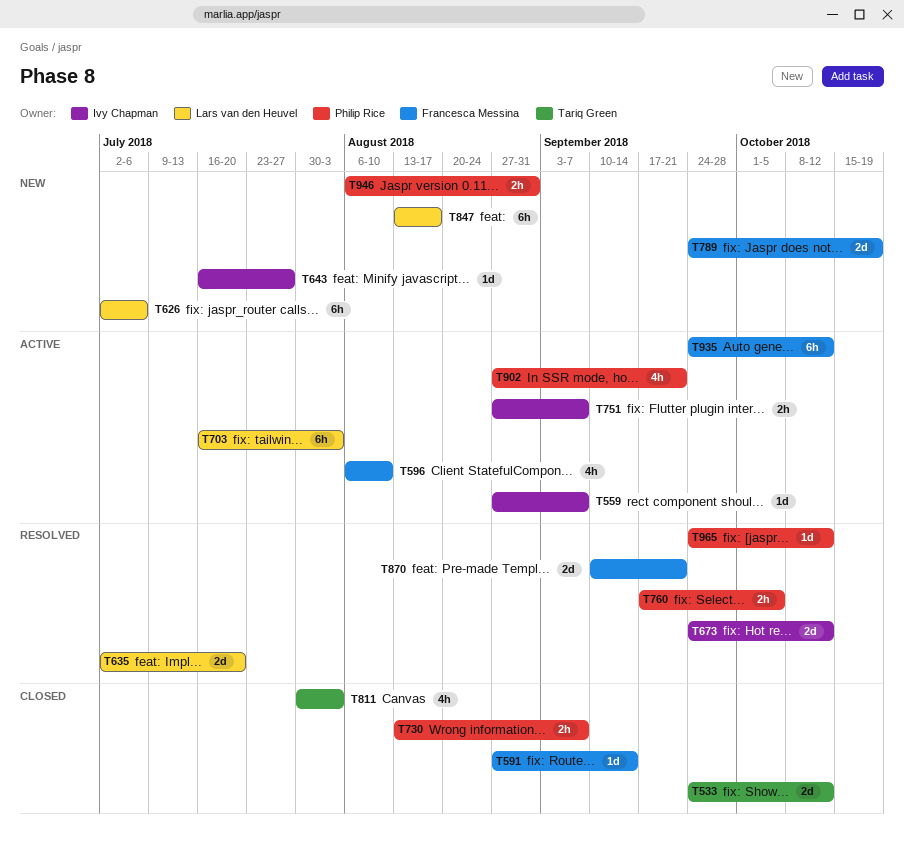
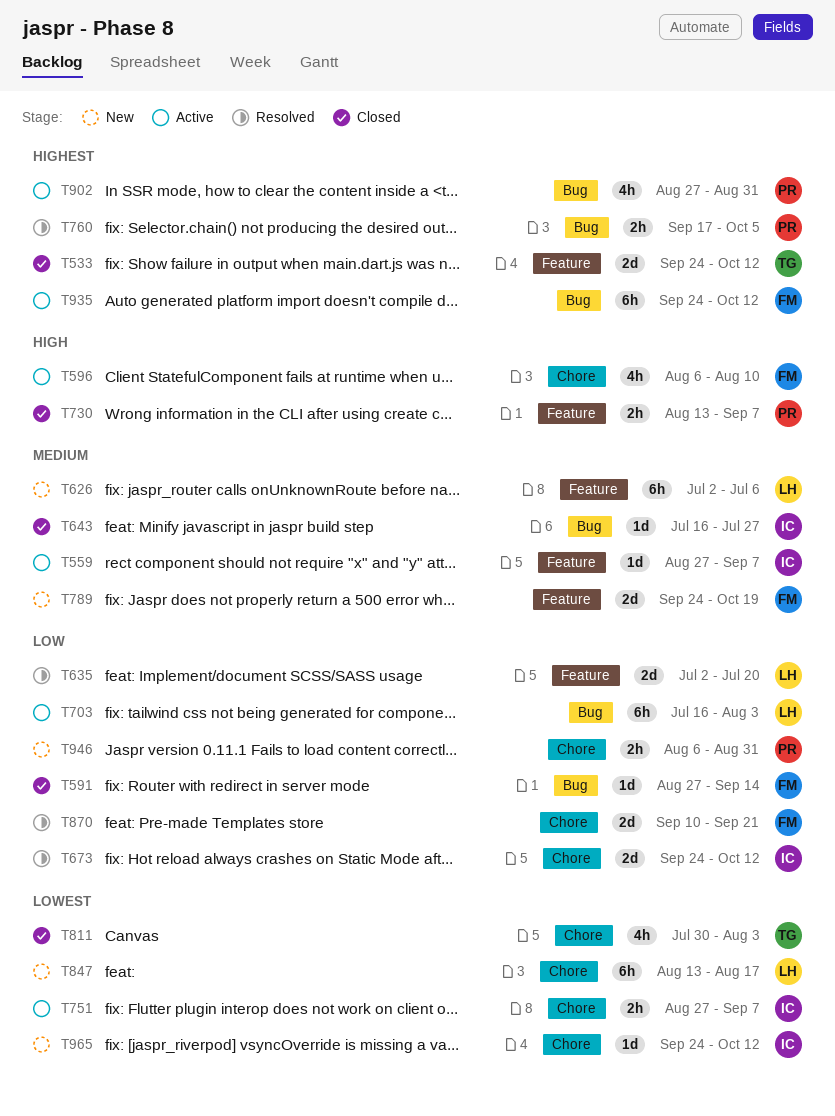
T643, status: New -> Closed
T902, due: Sep 21 -> Aug 31
T965, status: Resolved -> New
T965, owner: Philip Rice -> Ivy Chapman

